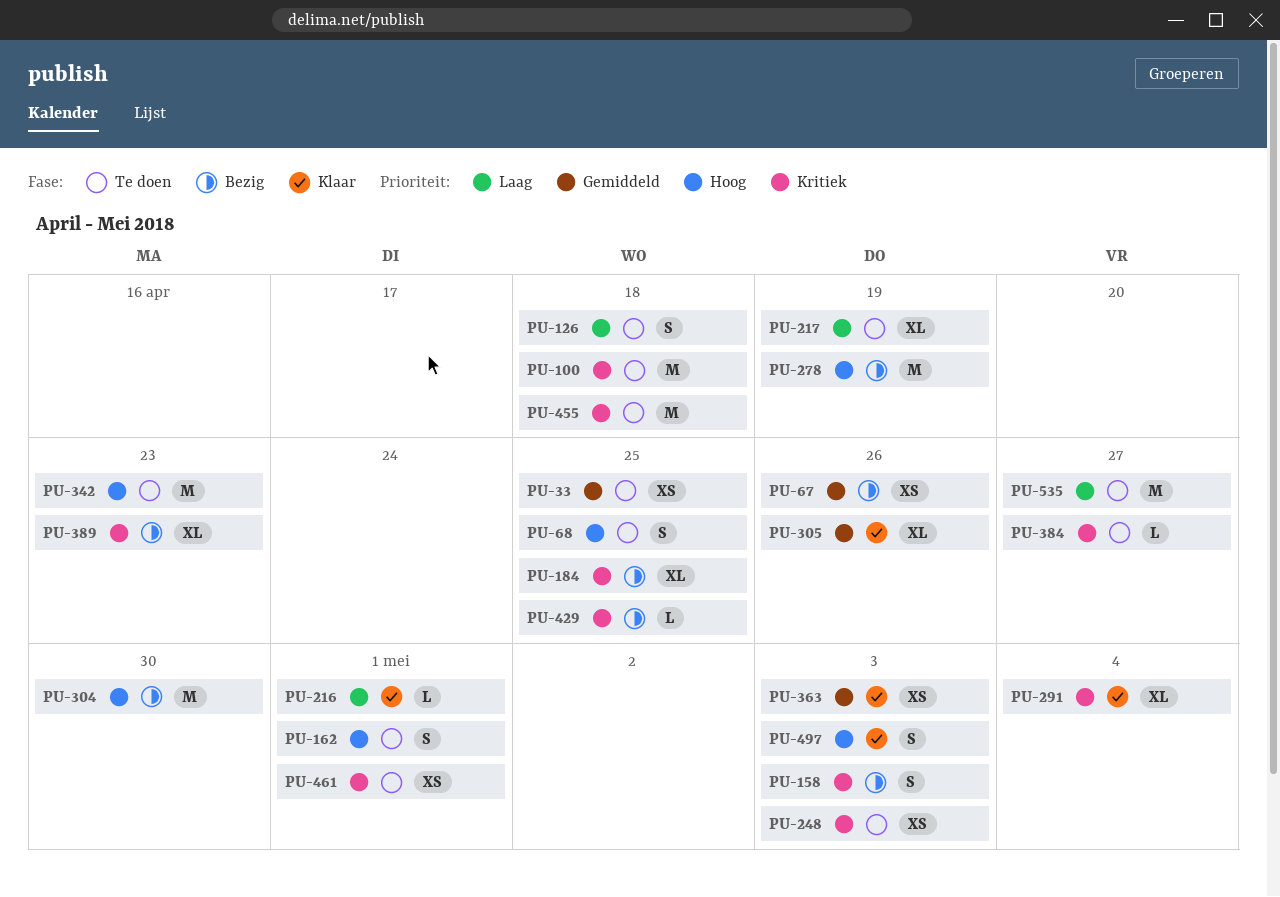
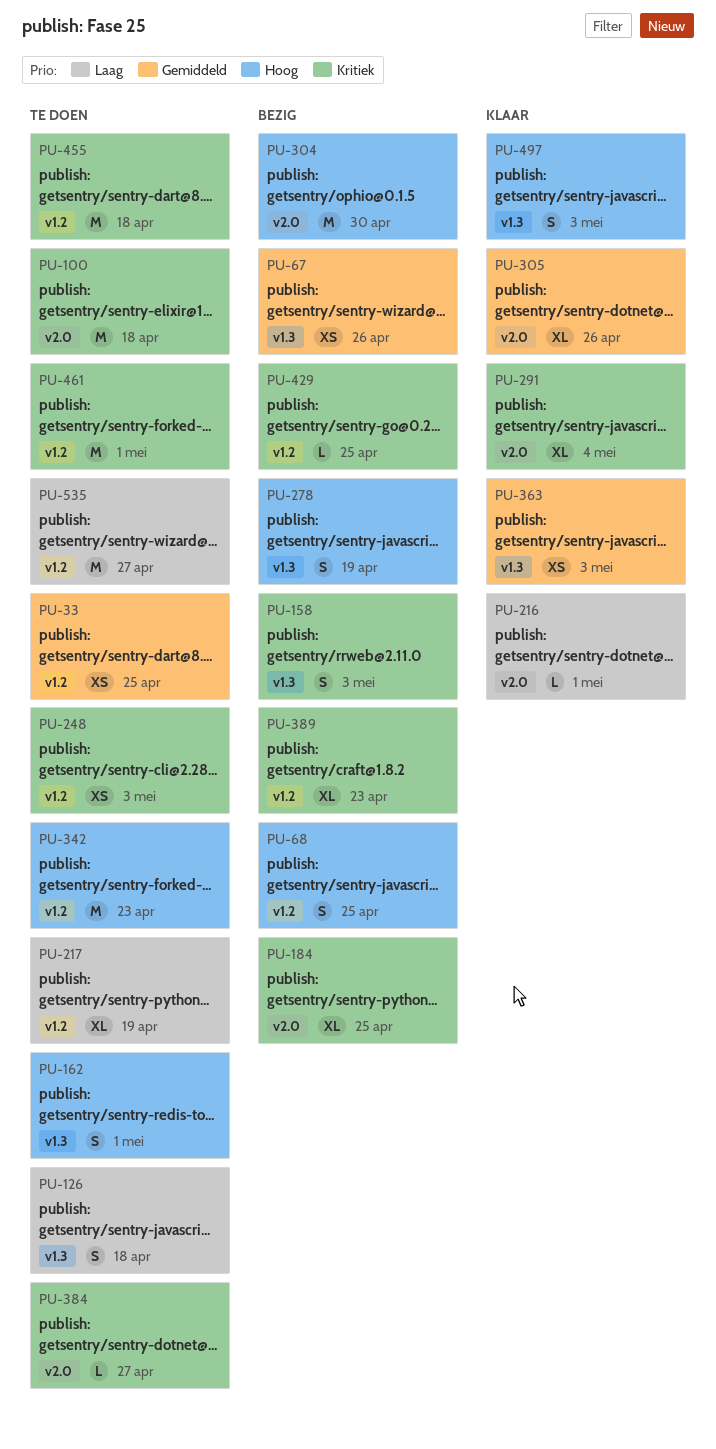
PU-68, status: Te doen -> Bezig
PU-278, estimate: M -> S
PU-461, estimate: XS -> M

